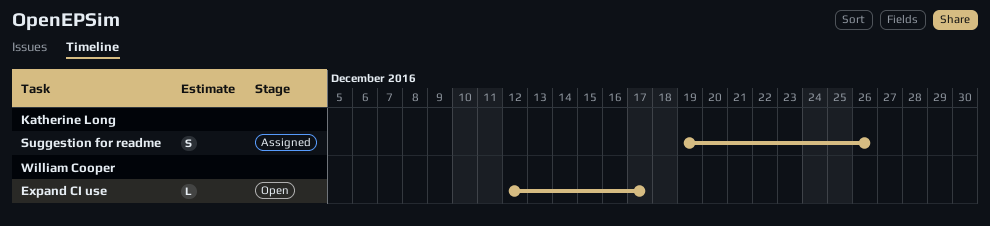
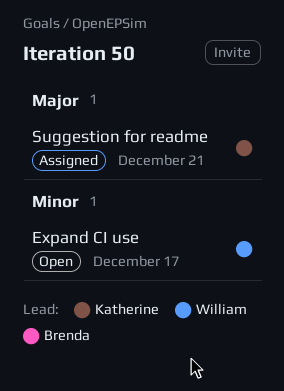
Suggestion for readme, due: Dec 26 -> Dec 21

